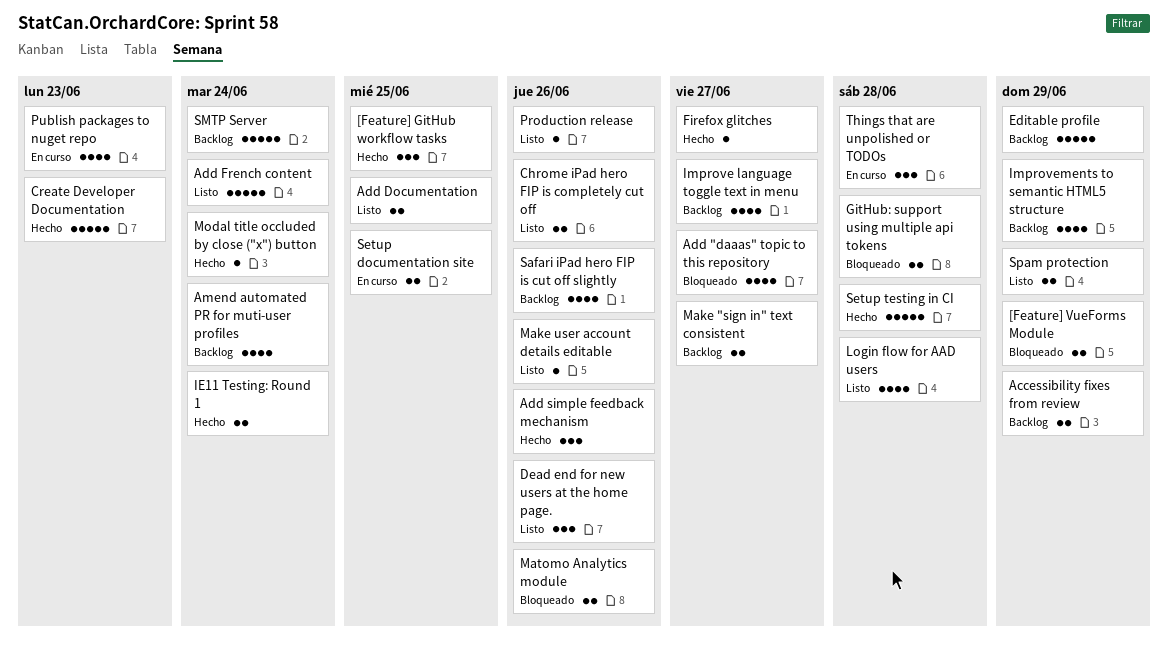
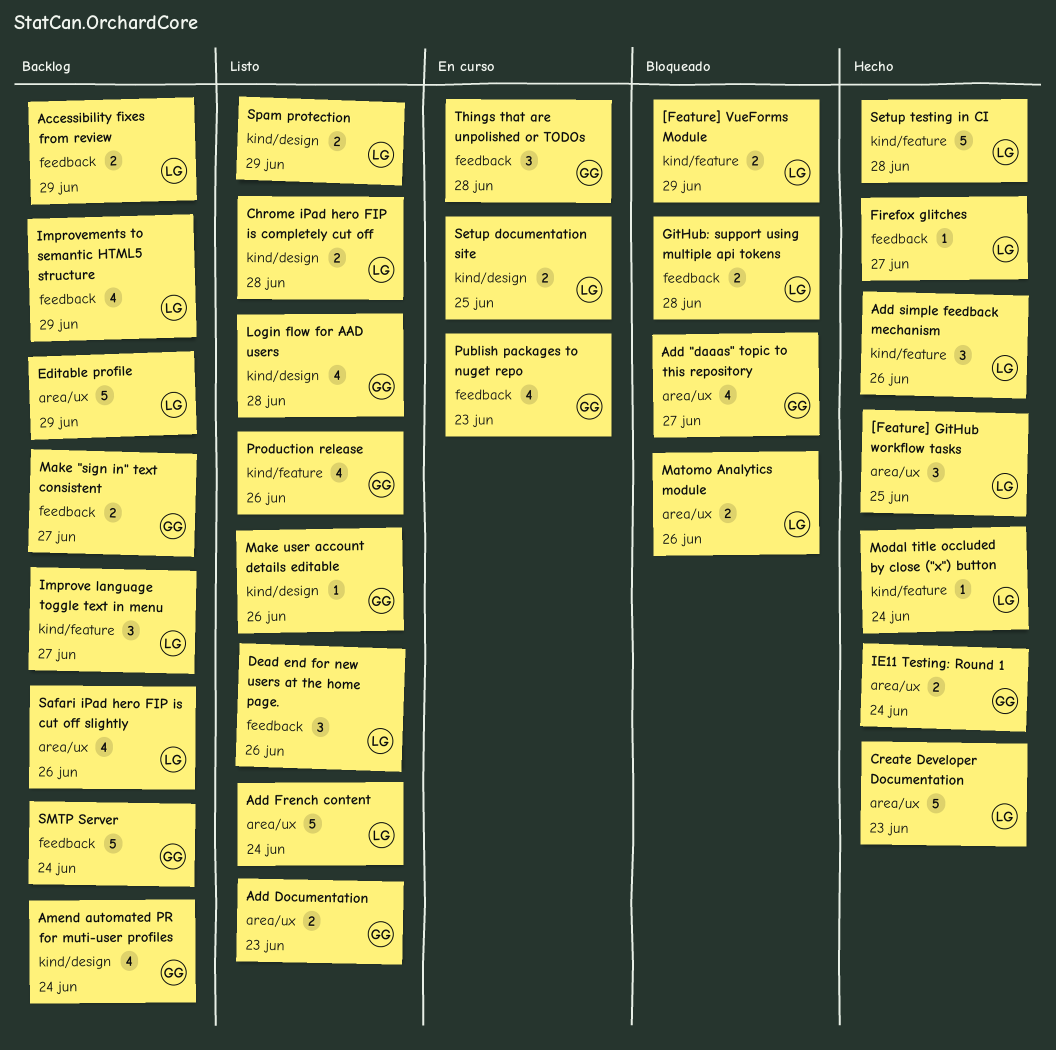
Add Documentation, due: Jun 25 -> Jun 23
Chrome iPad hero FIP is completely cut off, due: Jun 26 -> Jun 28
Improve language toggle text in menu, estimate: 4 -> 3
Production release, estimate: 1 -> 4

